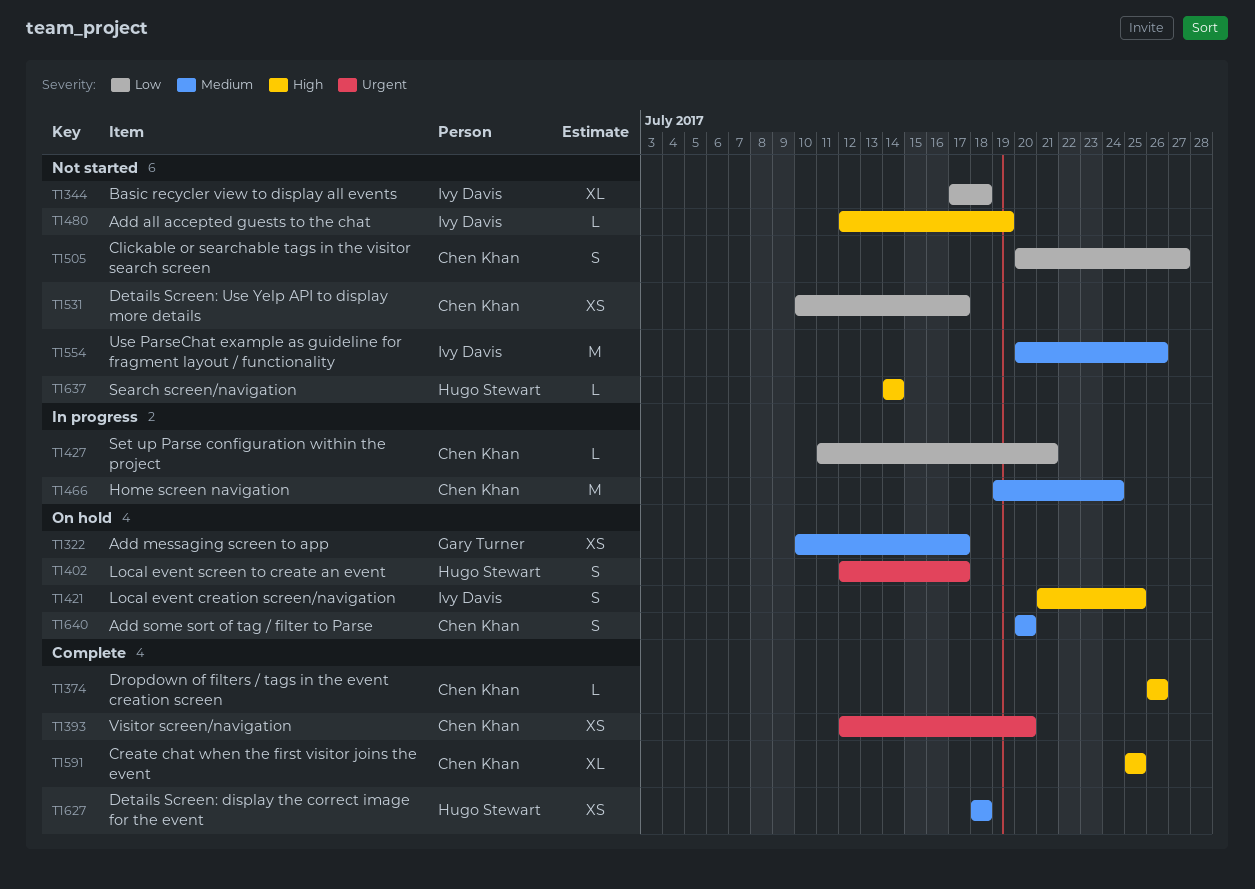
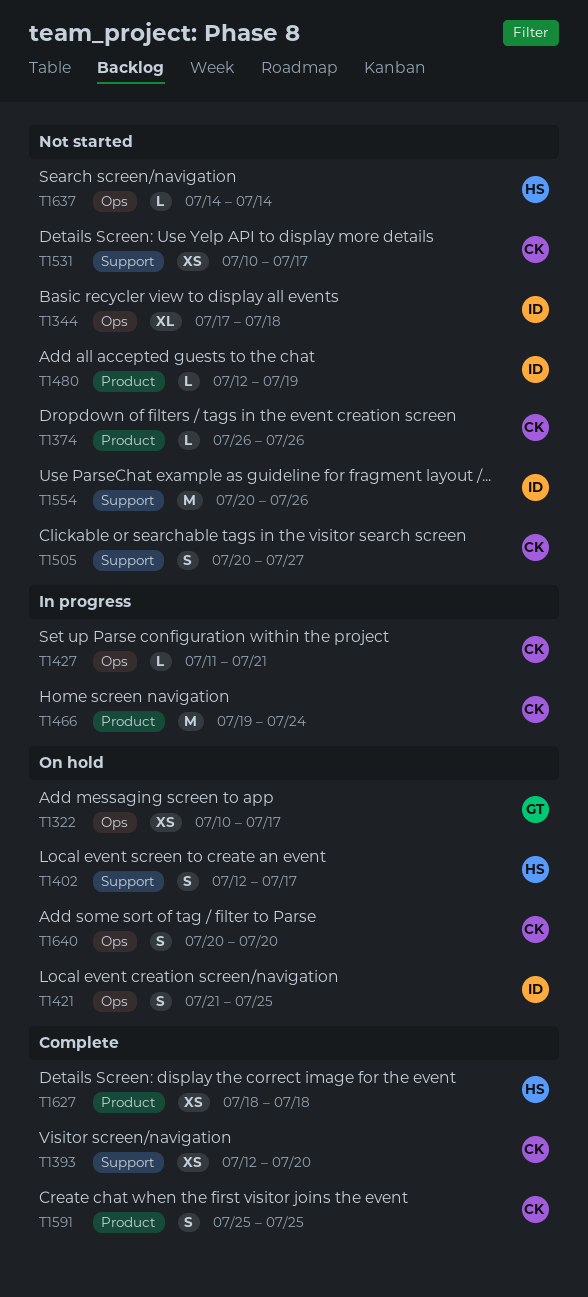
T1374, status: Complete -> Not started
T1591, estimate: XL -> S

